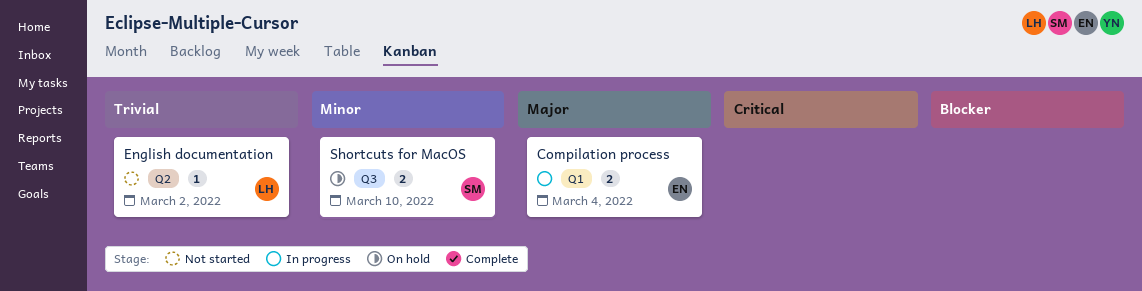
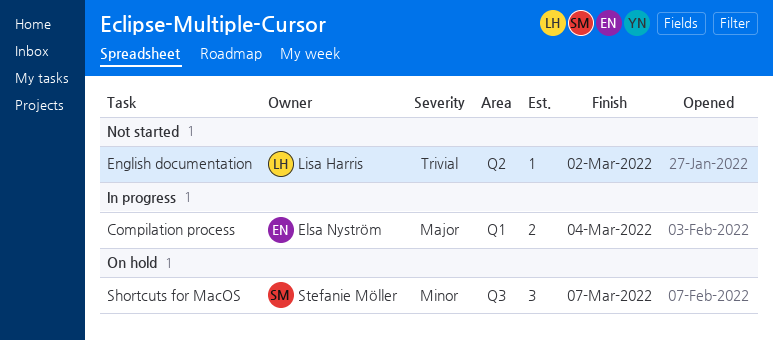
Shortcuts for MacOS, estimate: 2 -> 3
Shortcuts for MacOS, due: Mar 10 -> Mar 7

